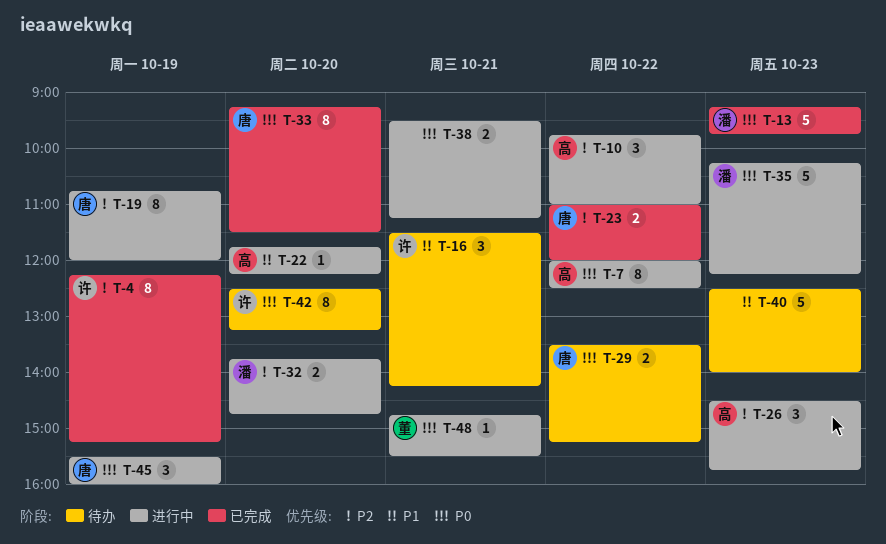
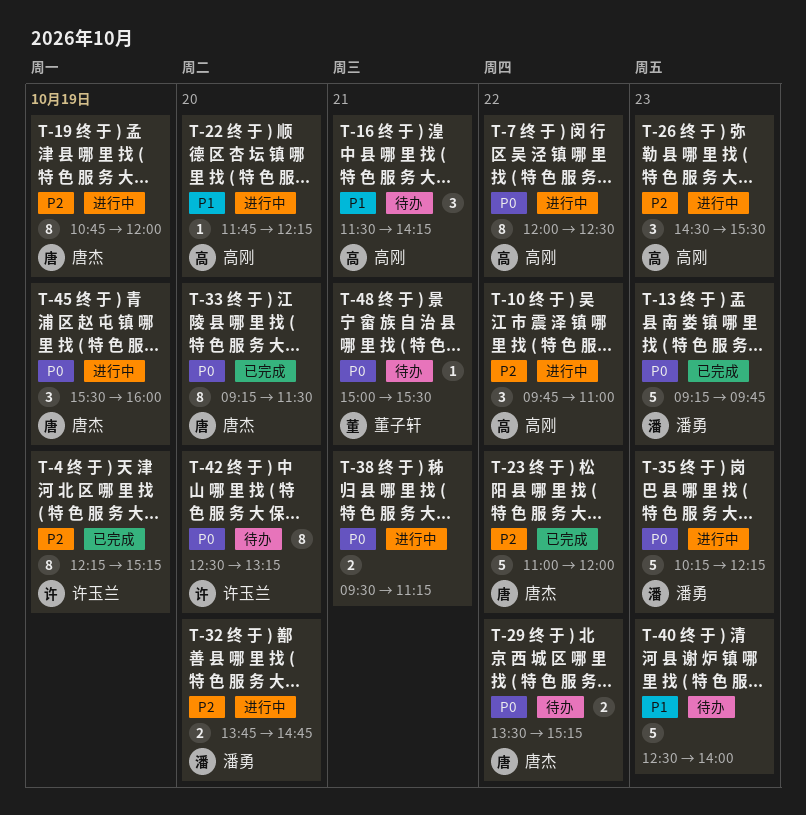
T-16, owner: 许玉兰 -> 高刚
T-23, estimate: 2 -> 5
T-26, ends: 15:45 -> 15:30
T-48, status: 进行中 -> 待办
T-48, begins: 14:45 -> 15:00

